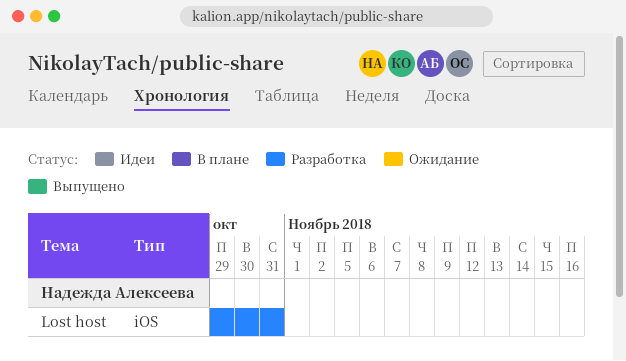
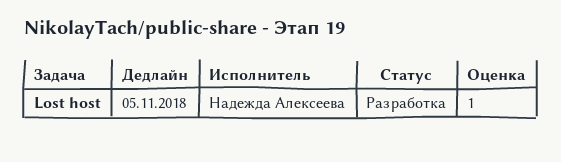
Lost host, due: Oct 31 -> Nov 5

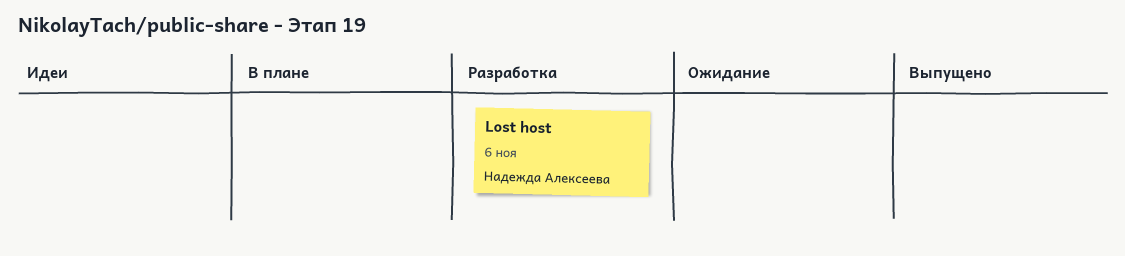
Lost host, due: Nov 5 -> Nov 6

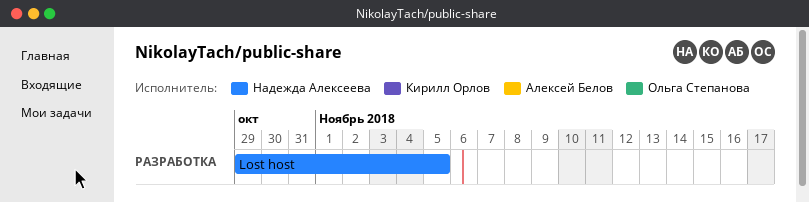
Lost host, due: Nov 6 -> Nov 5

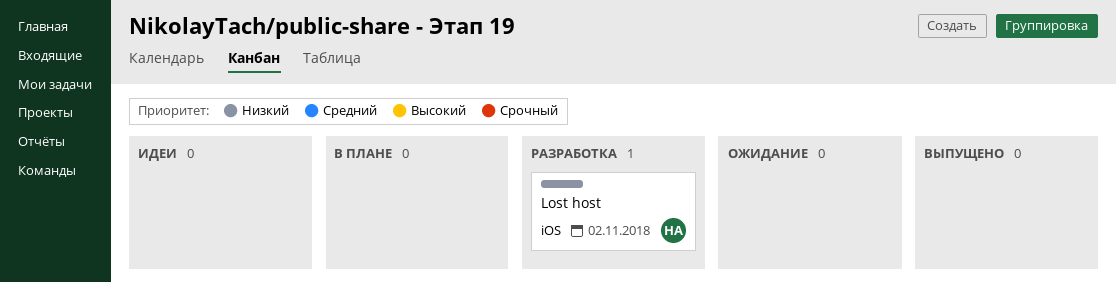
Lost host, due: Nov 5 -> Nov 2

